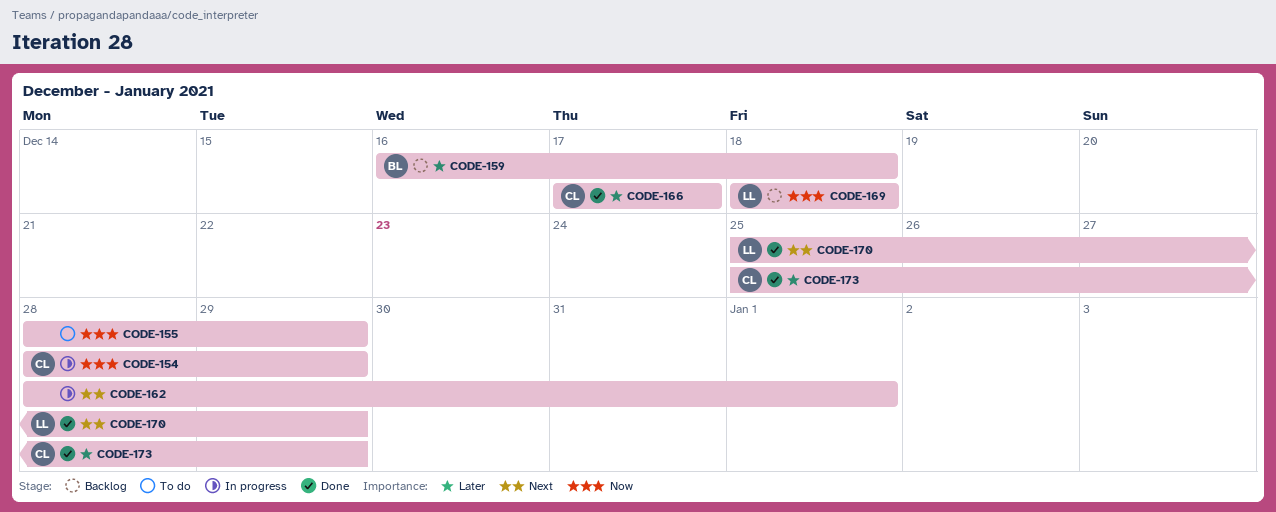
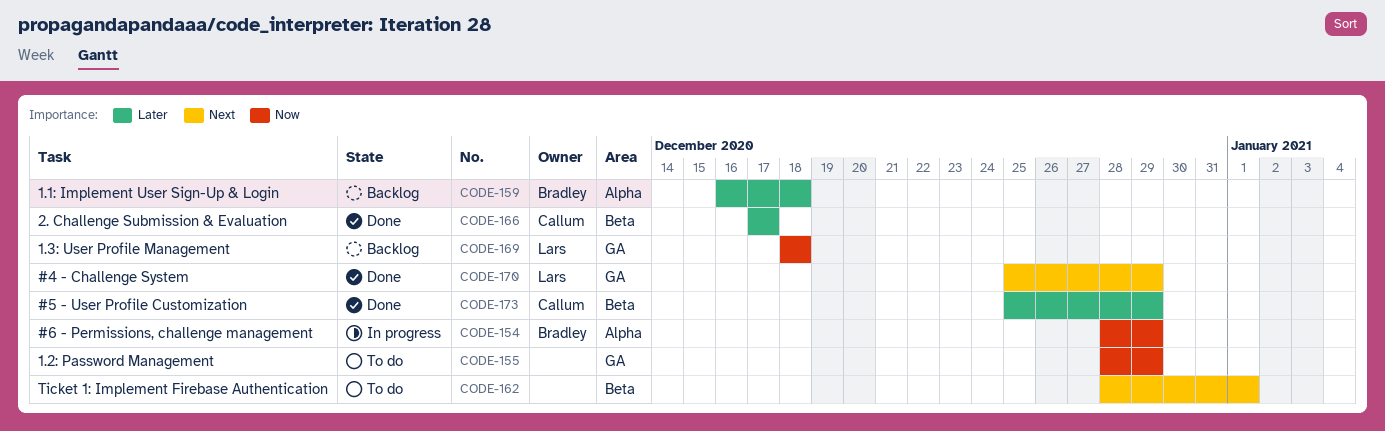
CODE-154, owner: Callum -> Bradley
CODE-162, status: In progress -> To do

